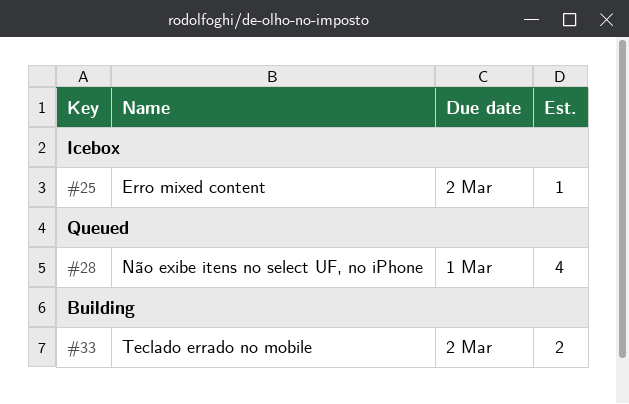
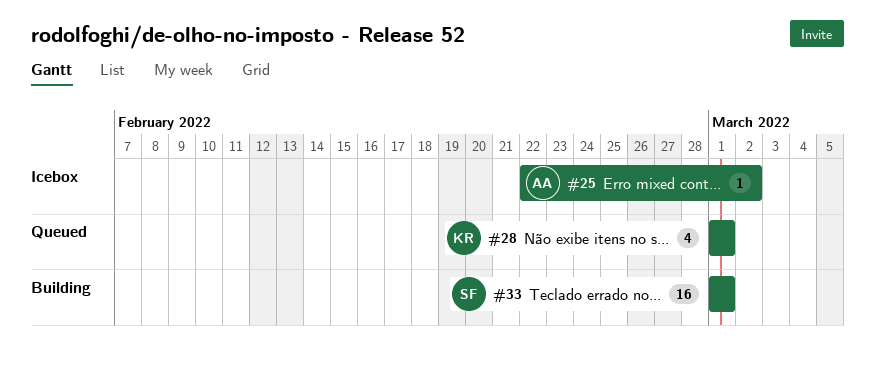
#33, estimate: 2 -> 16
#33, due: Mar 2 -> Mar 1

